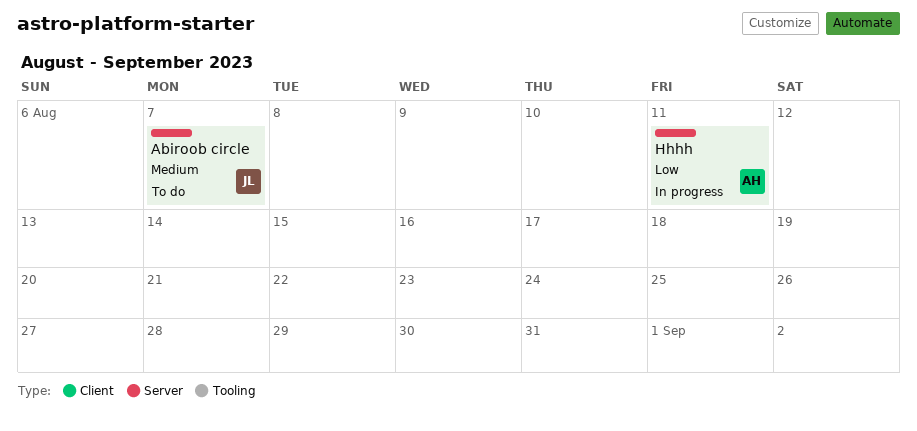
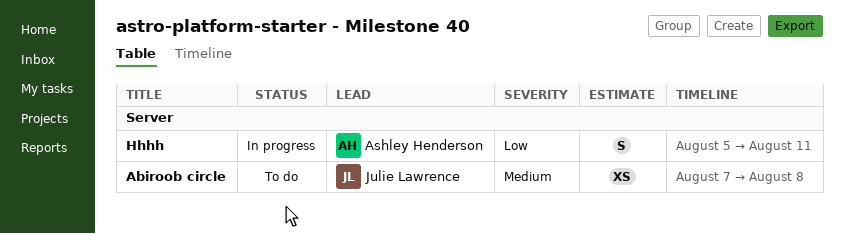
Abiroob circle, due: Aug 7 -> Aug 8

